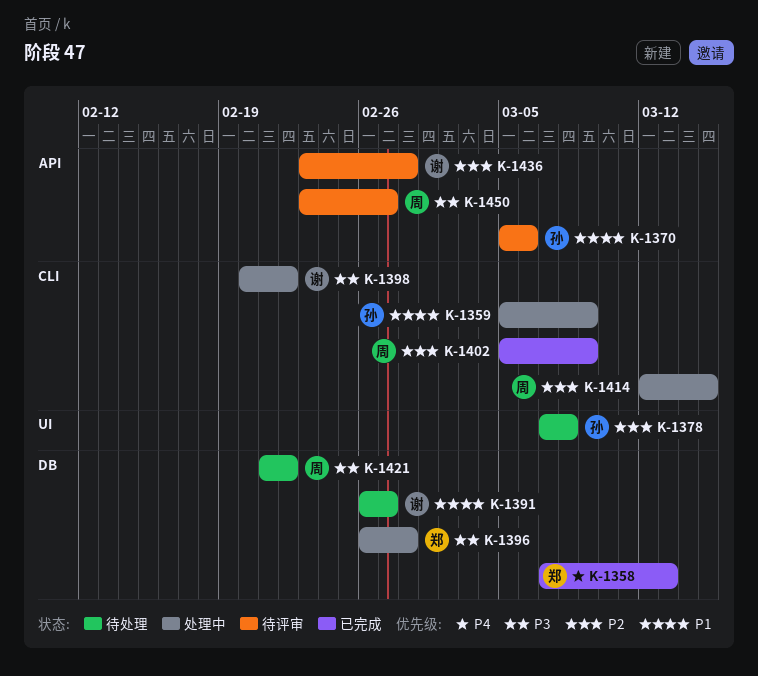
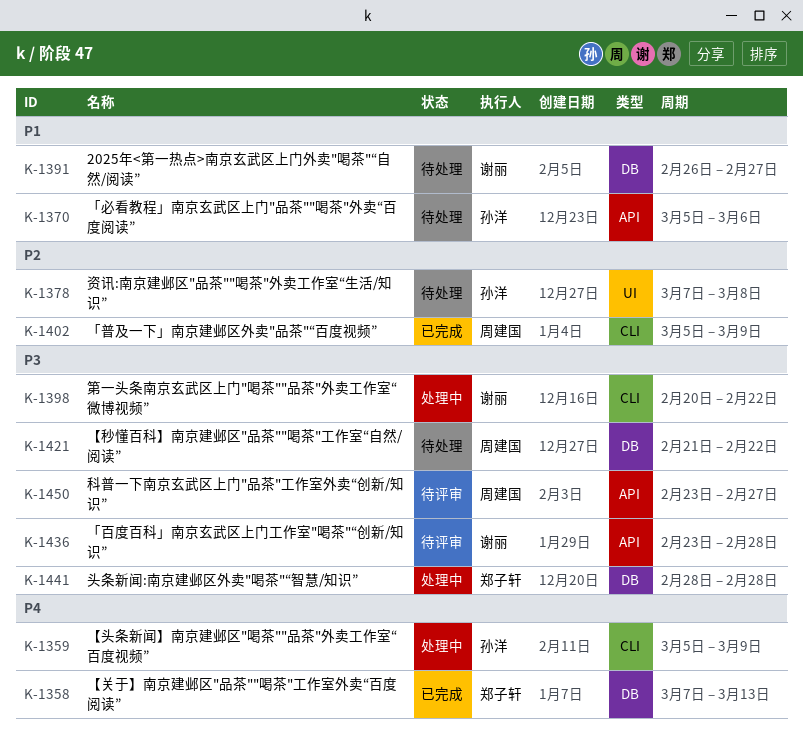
K-1359, priority: P1 -> P4
K-1370, status: 待评审 -> 待处理
K-1396: present -> none
K-1414: present -> none
K-1436, priority: P2 -> P3
K-1441: none -> present

